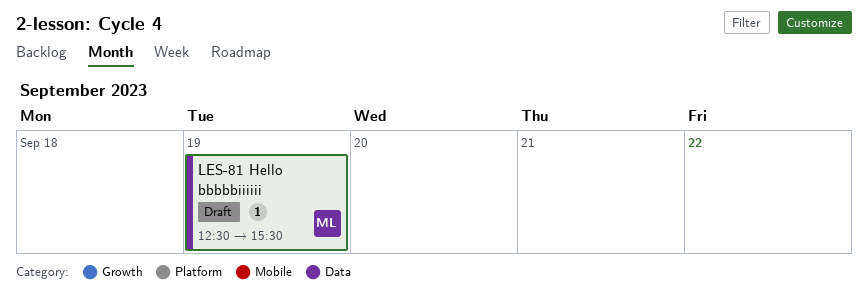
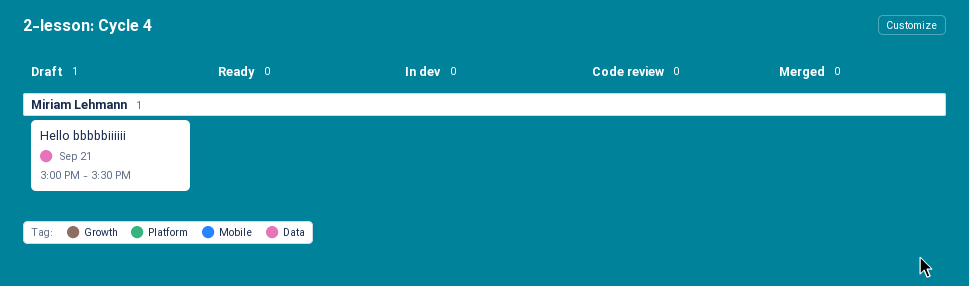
Hello bbbbbiiiiii, day: Sep 19 -> Sep 21
Hello bbbbbiiiiii, begins: 12:30 -> 15:00

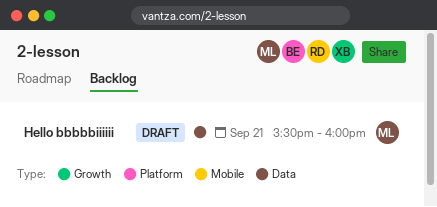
Hello bbbbbiiiiii, begins: 15:00 -> 15:30
Hello bbbbbiiiiii, ends: 15:30 -> 16:00

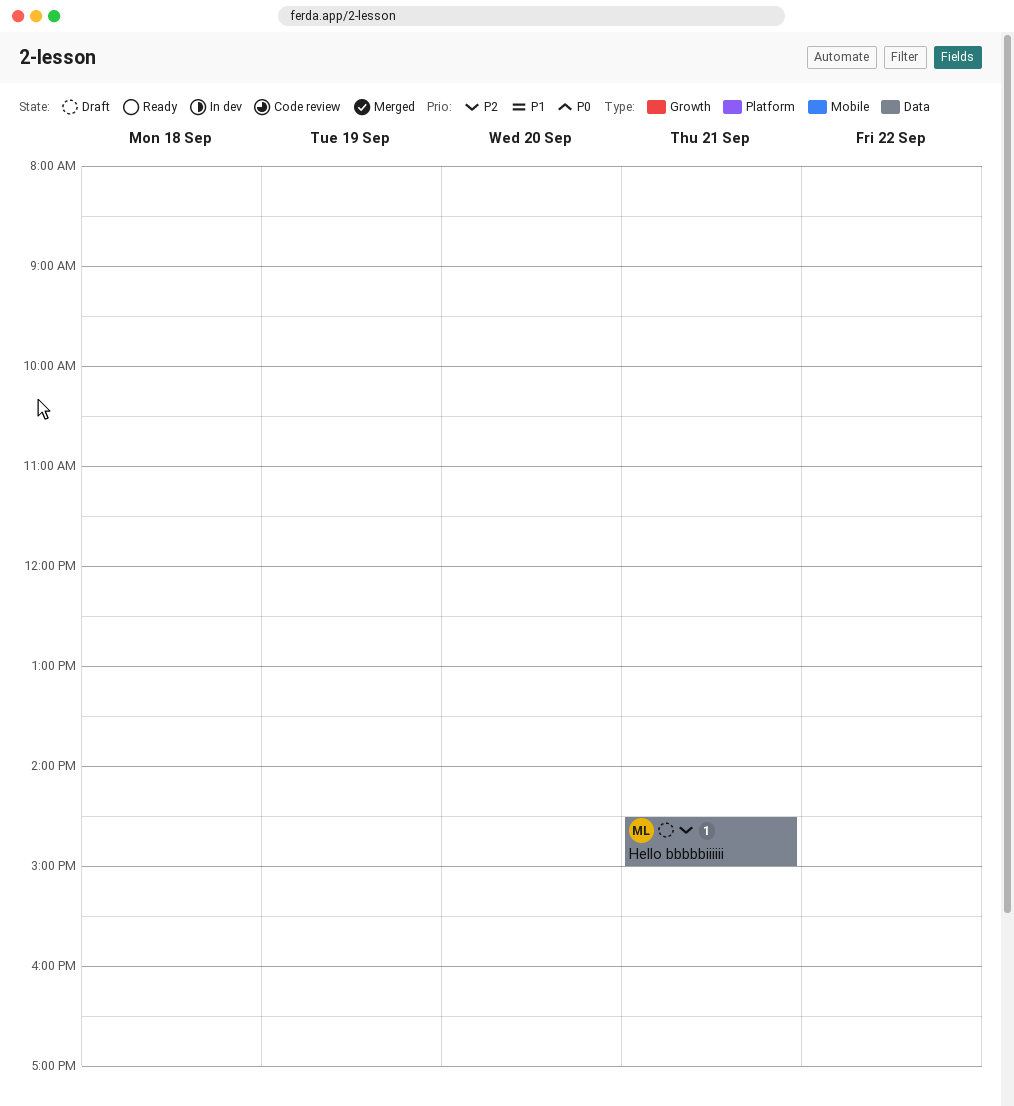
Hello bbbbbiiiiii, begins: 15:30 -> 14:30
Hello bbbbbiiiiii, ends: 16:00 -> 15:00

